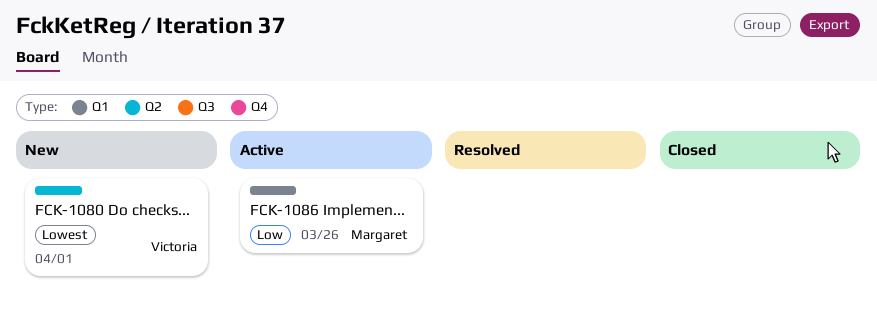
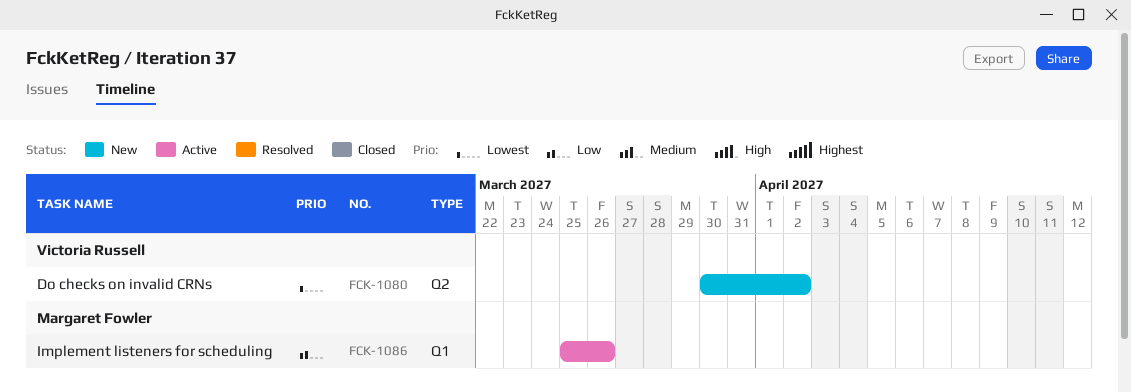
FCK-1080, due: Apr 1 -> Apr 2

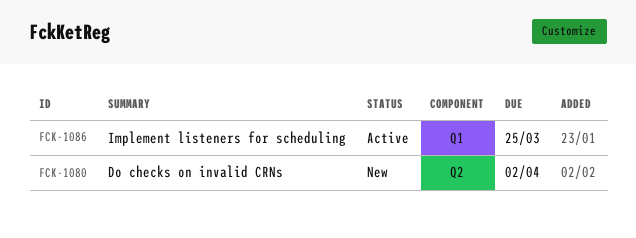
FCK-1086, due: Mar 26 -> Mar 25

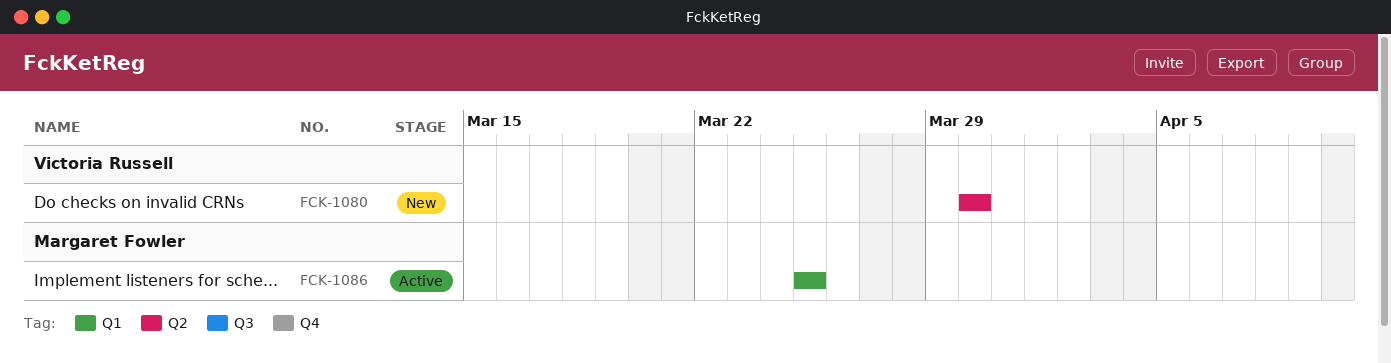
FCK-1080, due: Apr 2 -> Mar 30

